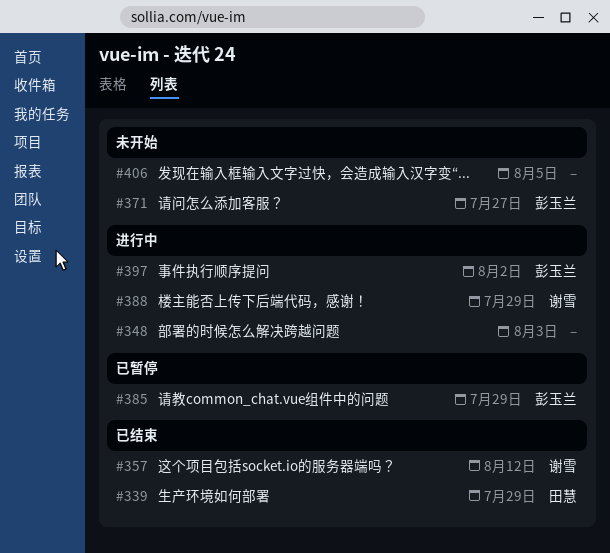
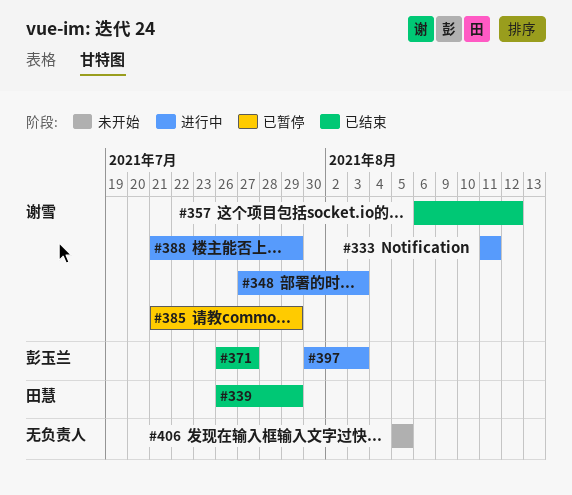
#333: none -> present
#348, owner: none -> 谢雪
#371, status: 未开始 -> 已结束
#385, owner: 彭玉兰 -> 谢雪
#397, due: Aug 2 -> Aug 3

